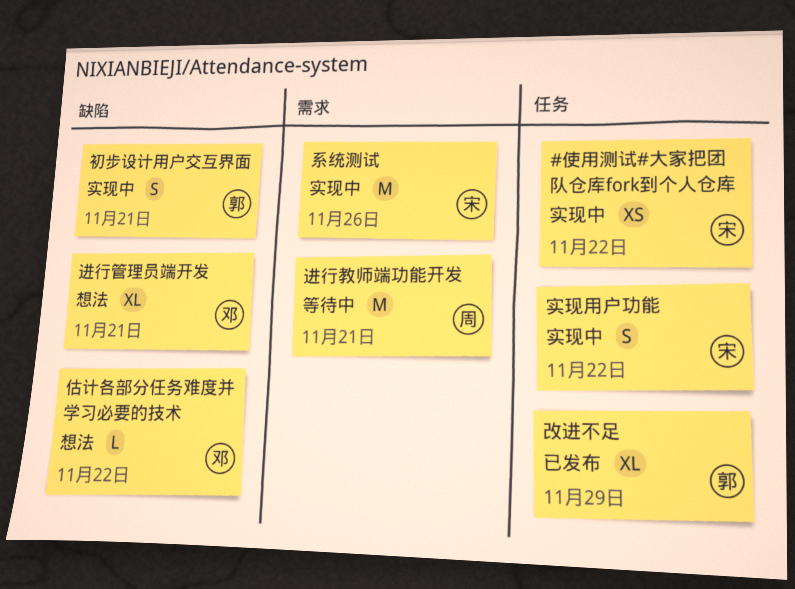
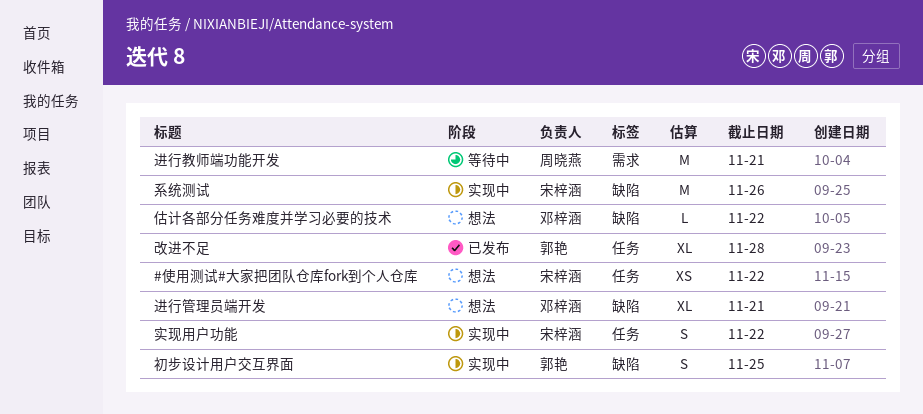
#使用测试#大家把团队仓库fork到个人仓库, status: 实现中 -> 想法
初步设计用户交互界面, due: Nov 21 -> Nov 25
改进不足, due: Nov 29 -> Nov 28
系统测试, label: 需求 -> 缺陷

